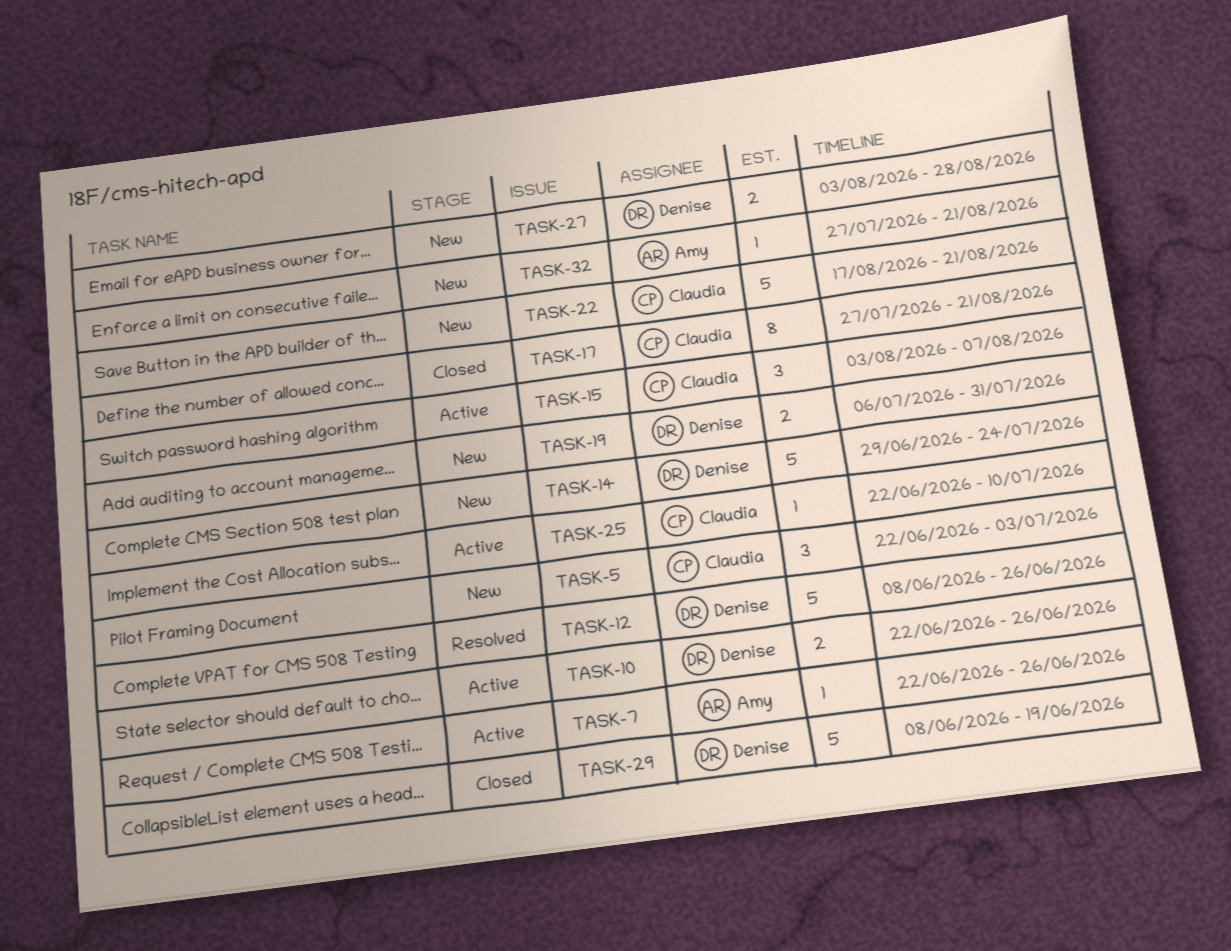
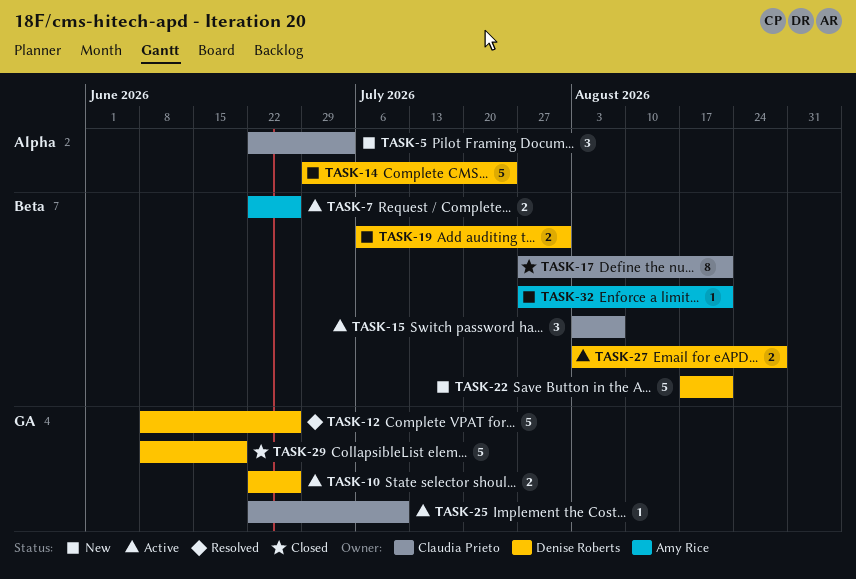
TASK-7, estimate: 1 -> 2
TASK-22, owner: Claudia Prieto -> Denise Roberts
TASK-27, status: New -> Active

